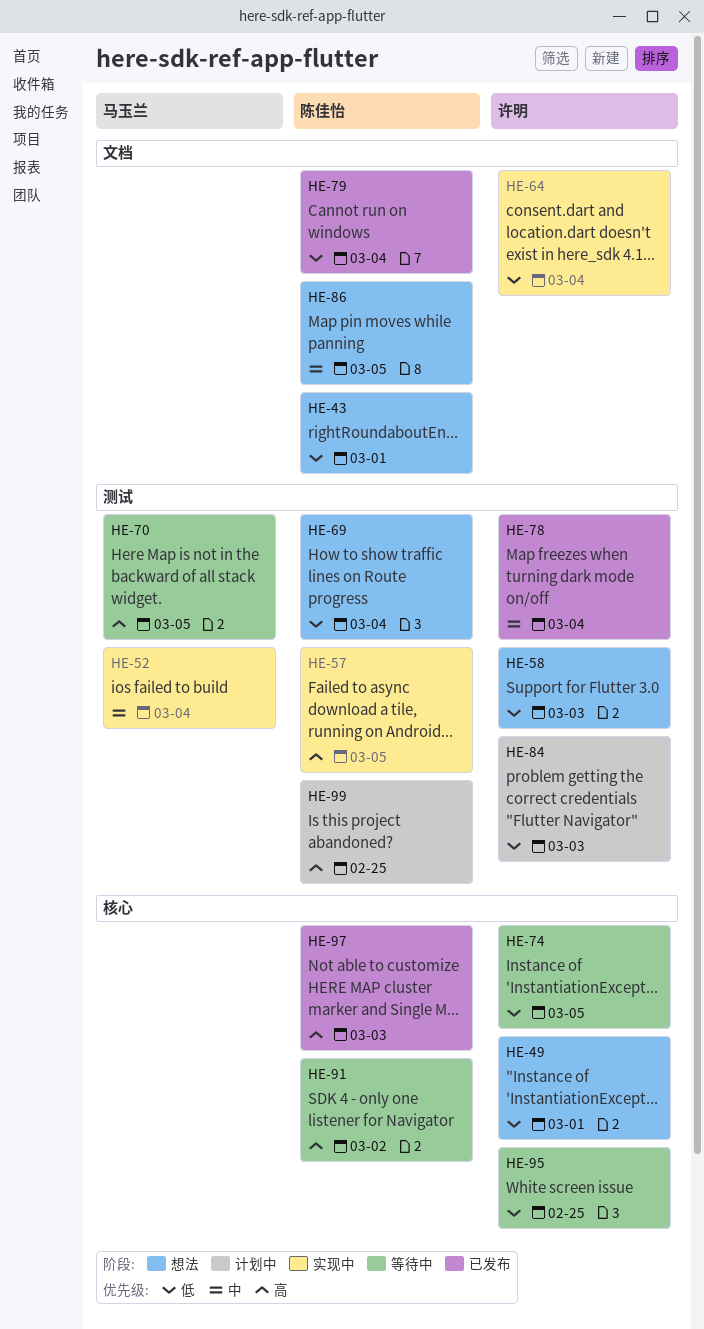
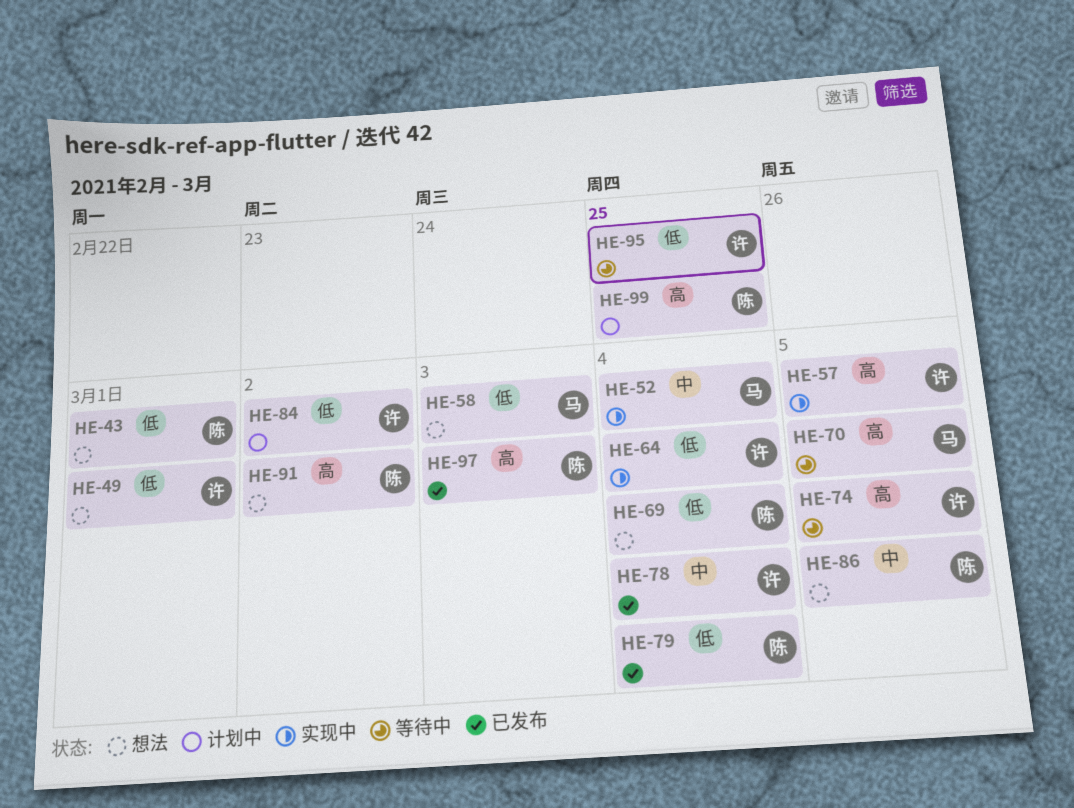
HE-57, owner: 陈佳怡 -> 许明
HE-58, owner: 许明 -> 马玉兰
HE-74, priority: 低 -> 高
HE-84, due: Mar 3 -> Mar 2
HE-91, status: 等待中 -> 想法

